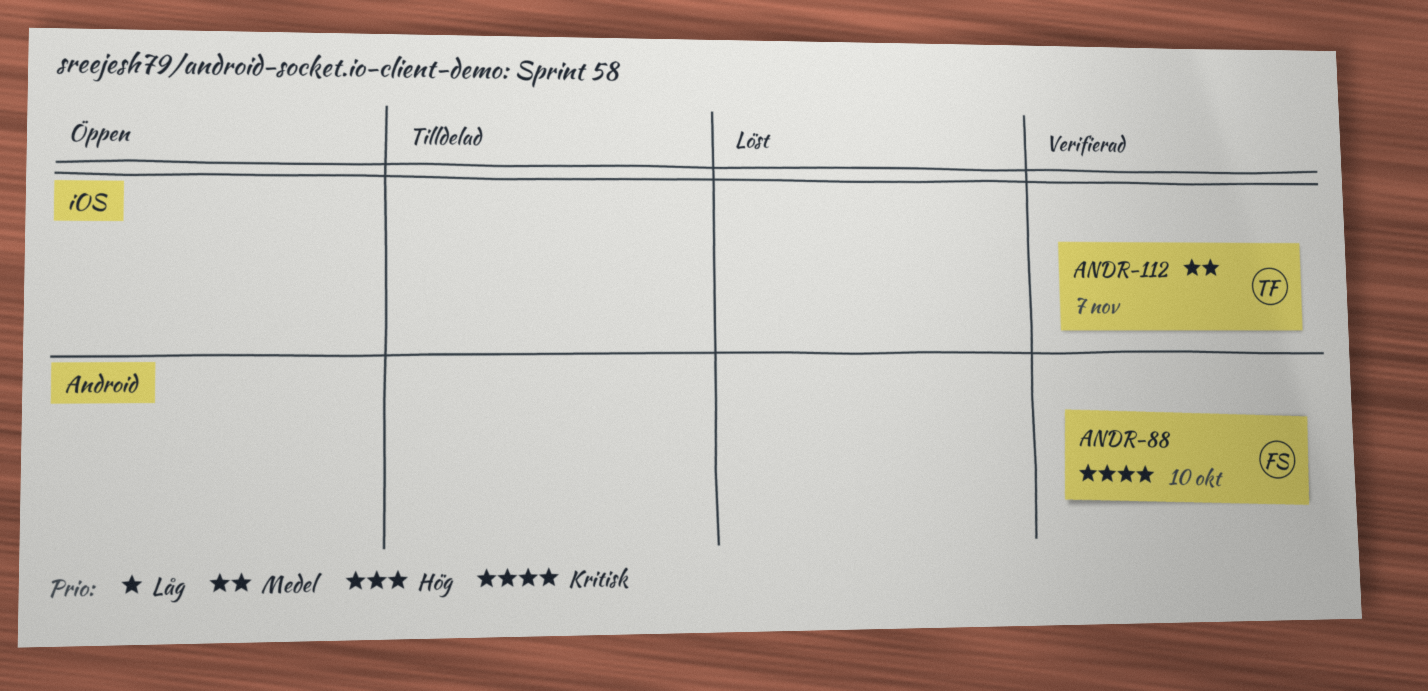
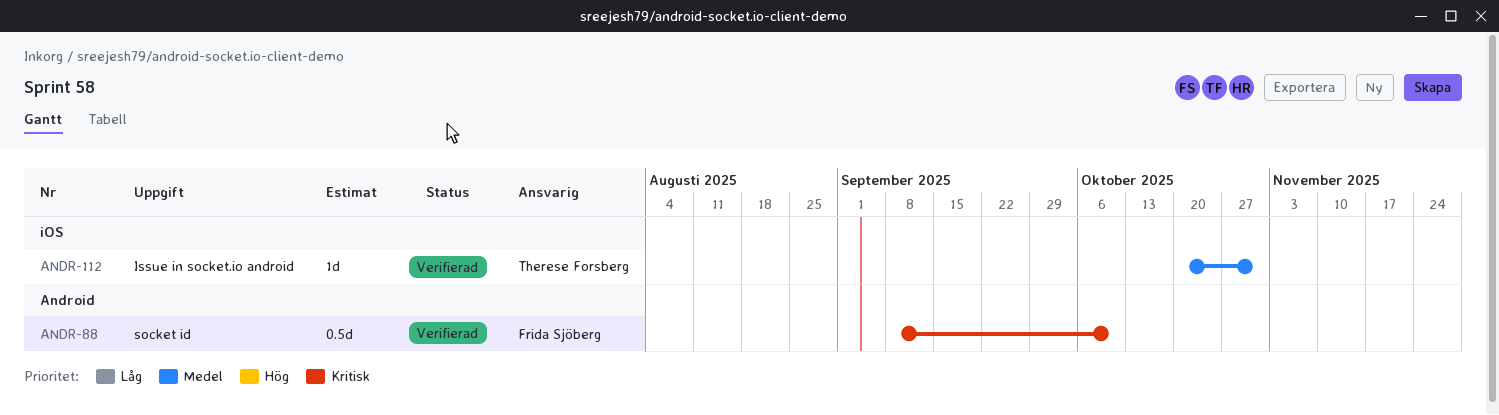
ANDR-112, due: Nov 7 -> Oct 31

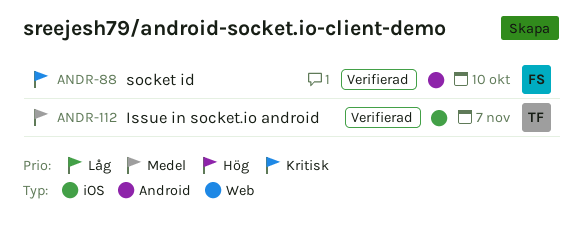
ANDR-112, due: Oct 31 -> Nov 7

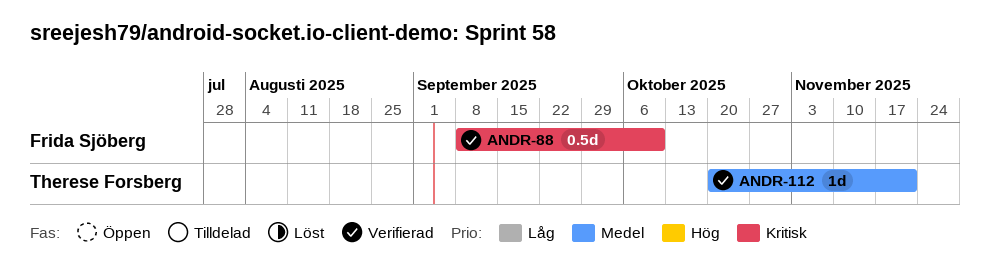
ANDR-112, due: Nov 7 -> Nov 21

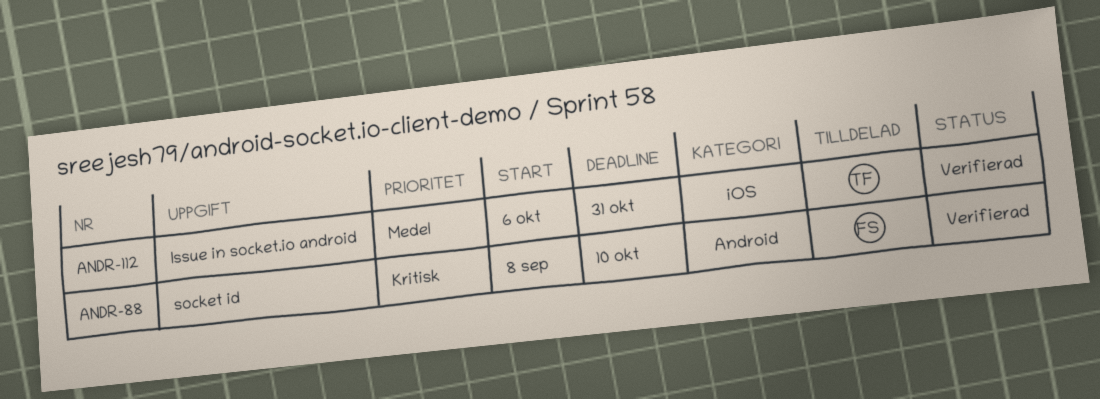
ANDR-112, start: Oct 20 -> Oct 6
ANDR-112, due: Nov 21 -> Oct 31

